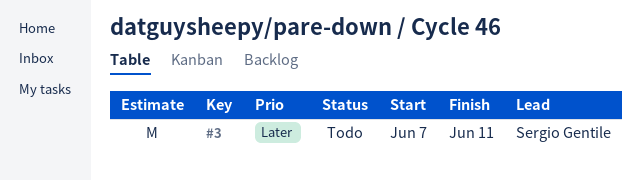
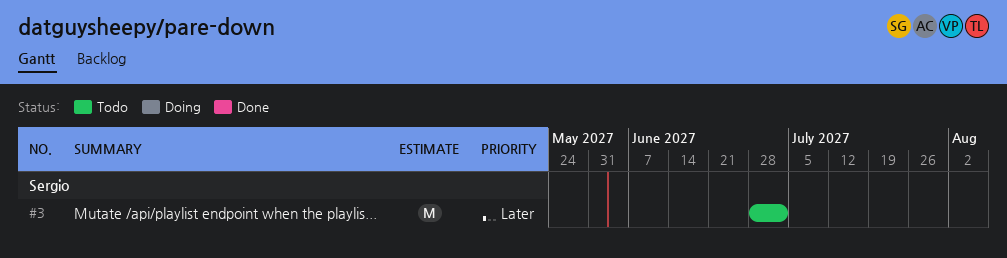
#3, start: Jun 7 -> Jun 28
#3, due: Jun 11 -> Jul 2

